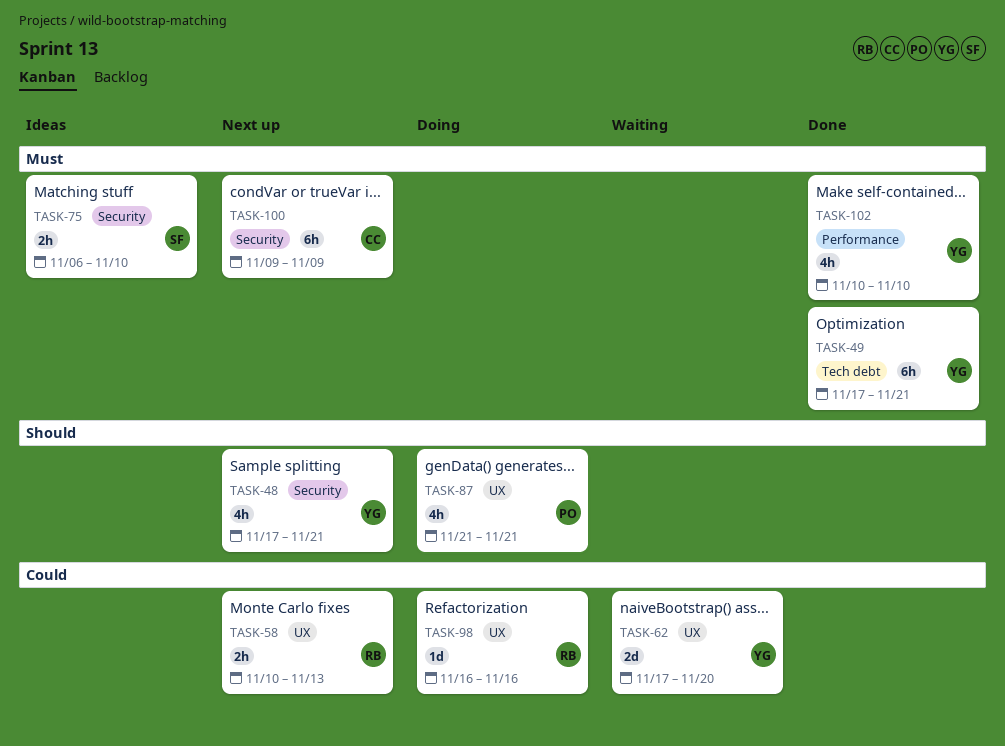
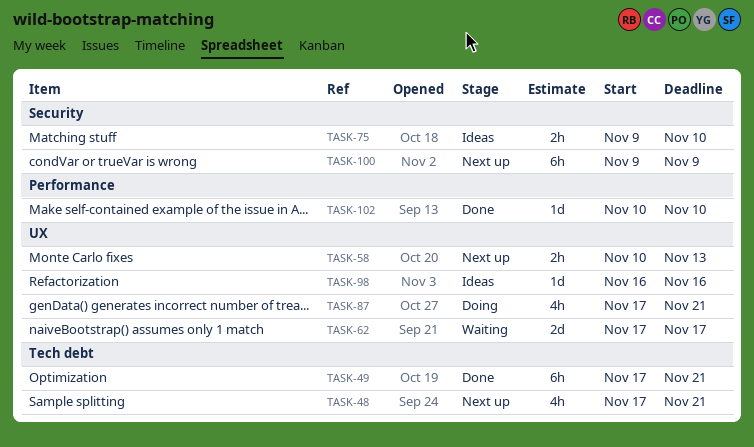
TASK-48, label: Security -> Tech debt
TASK-62, due: Nov 20 -> Nov 17
TASK-75, start: Nov 6 -> Nov 9
TASK-87, start: Nov 21 -> Nov 17
TASK-98, status: Doing -> Ideas
TASK-102, estimate: 4h -> 1d

